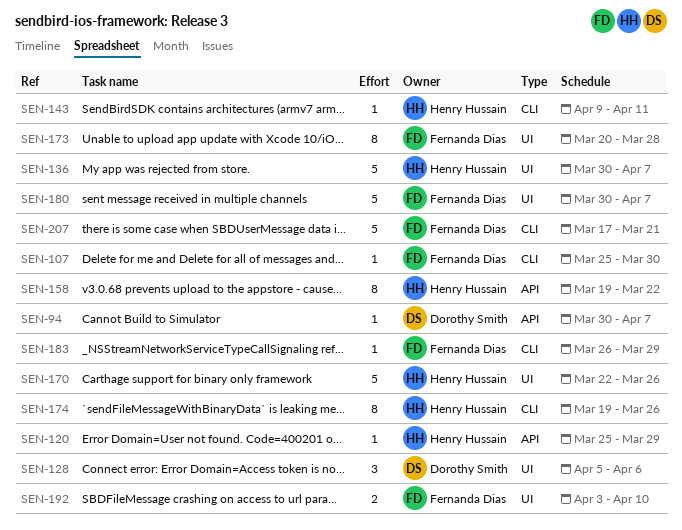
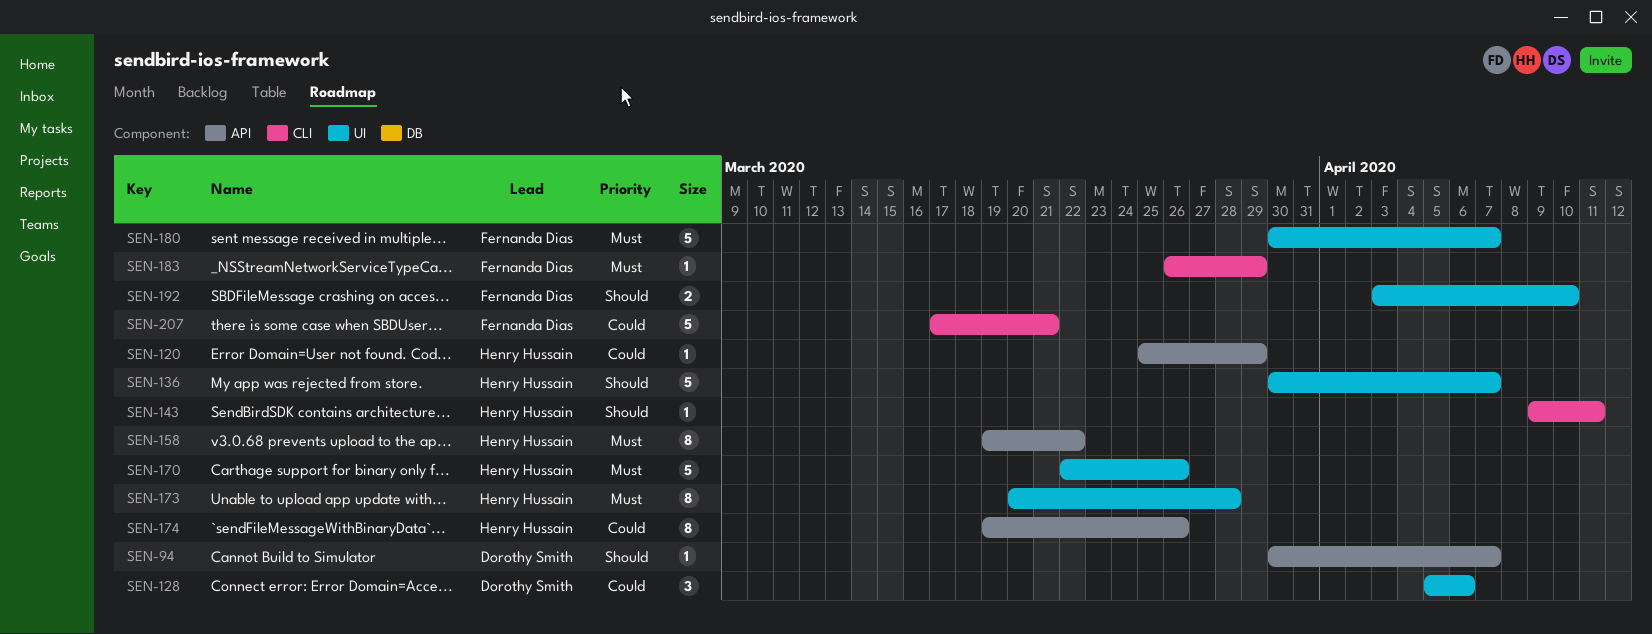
SEN-107: present -> none
SEN-173, owner: Fernanda Dias -> Henry Hussain
SEN-174, label: CLI -> API

